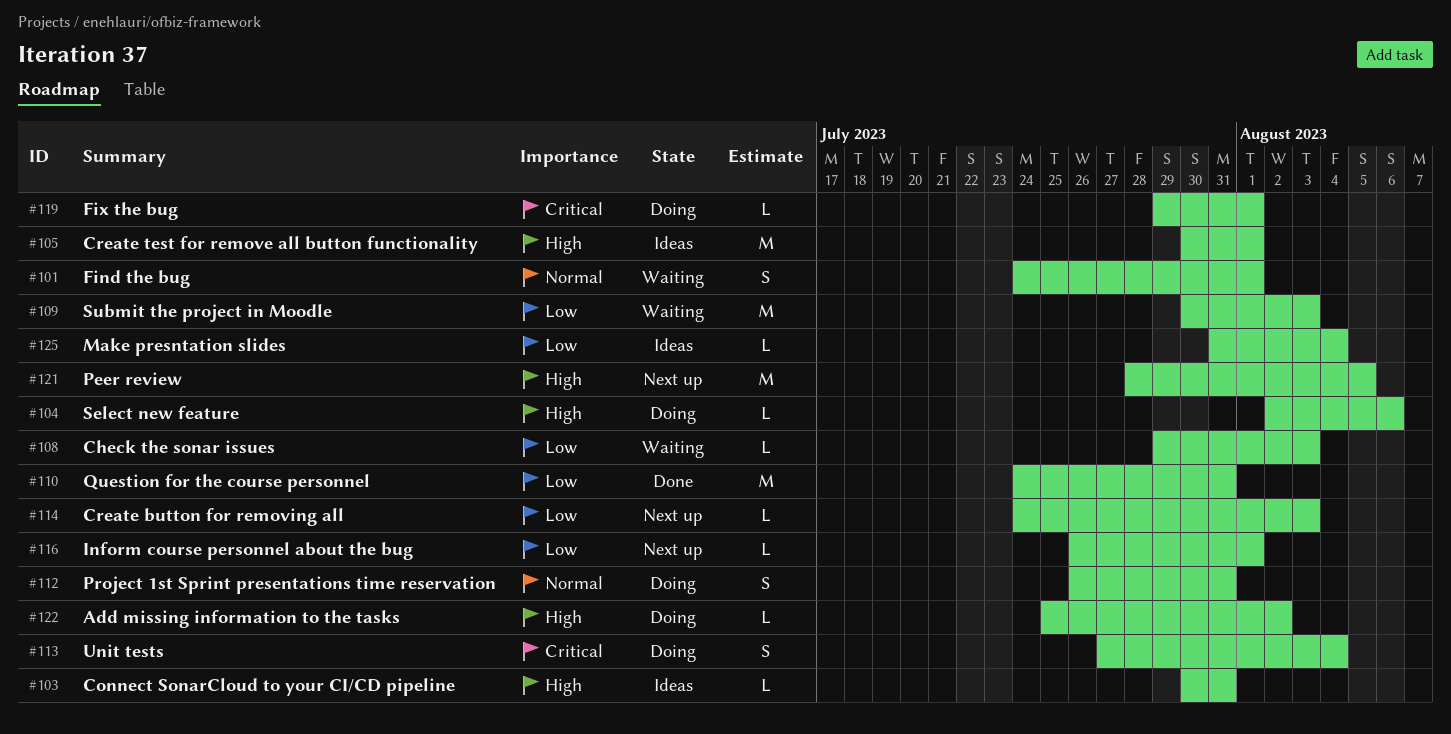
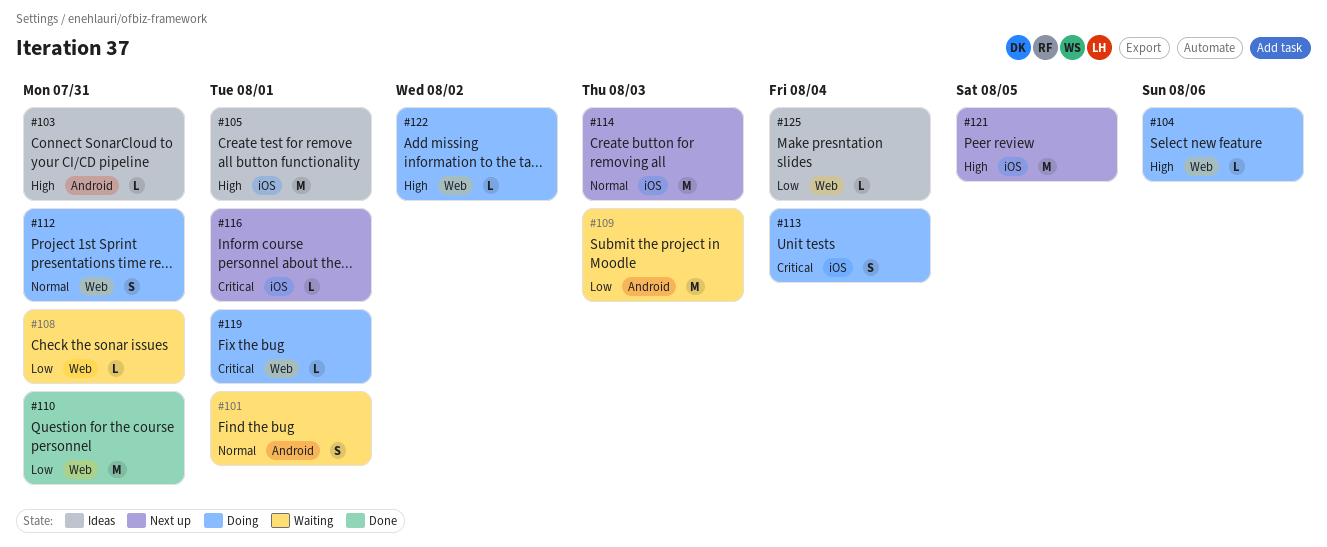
#108, due: Aug 3 -> Jul 31
#114, priority: Low -> Normal
#114, estimate: L -> M
#116, priority: Low -> Critical

